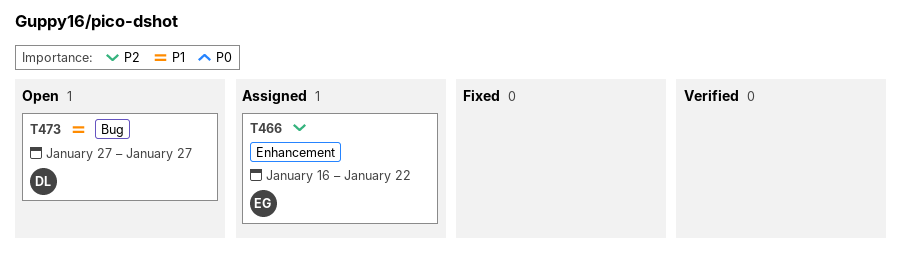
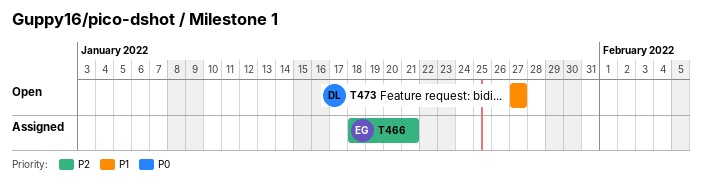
T466, start: Jan 16 -> Jan 18
T466, due: Jan 22 -> Jan 21

